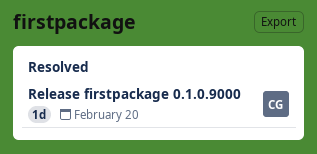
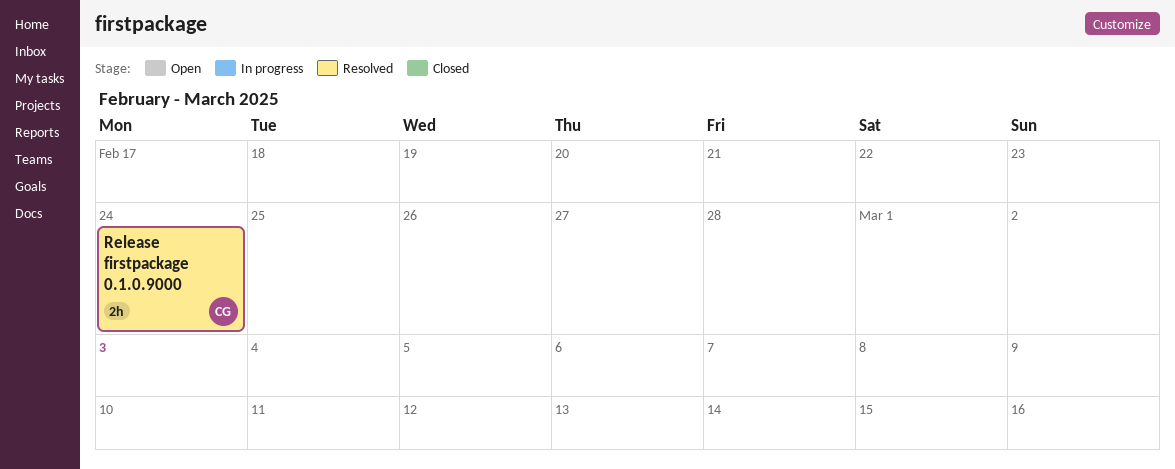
Release firstpackage 0.1.0.9000, estimate: 1d -> 2h
Release firstpackage 0.1.0.9000, due: Feb 20 -> Feb 24

